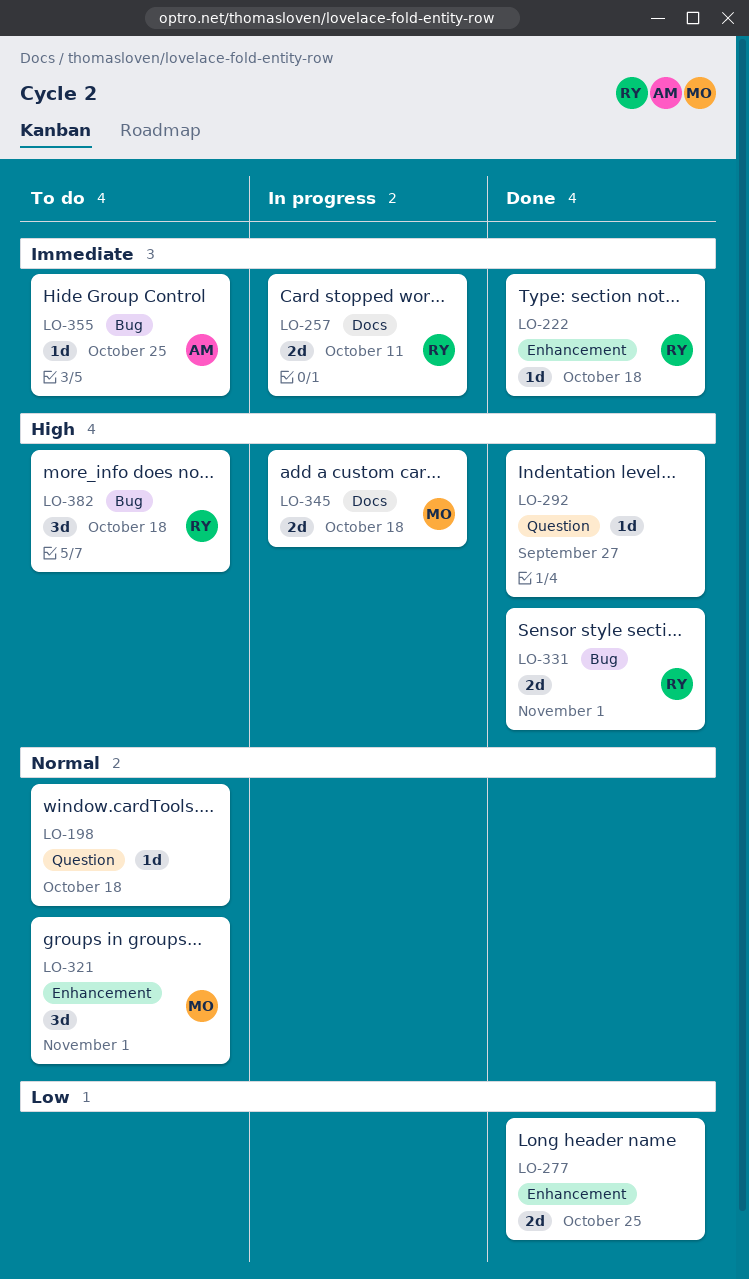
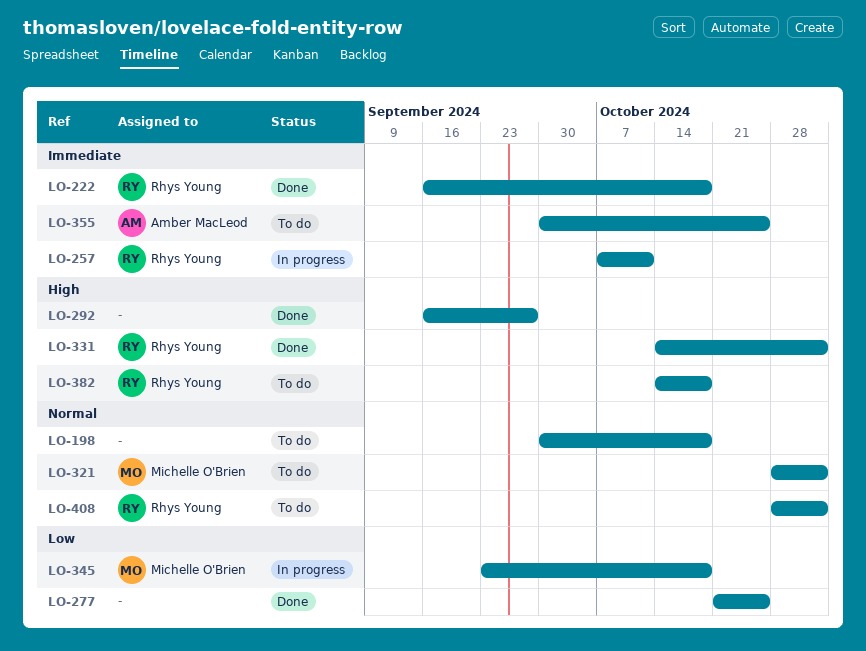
LO-345, priority: High -> Low
LO-408: none -> present

